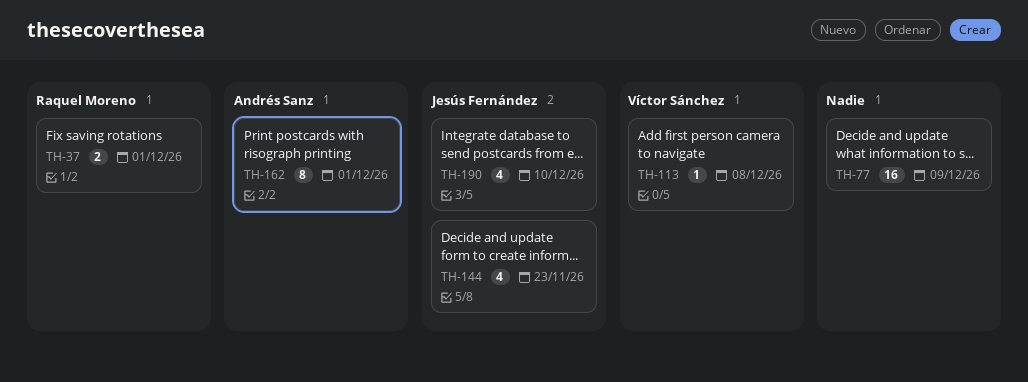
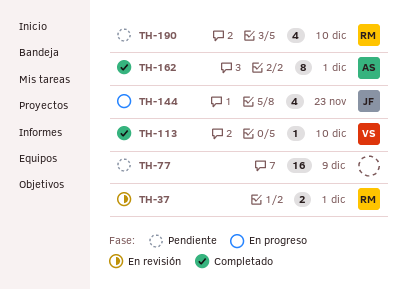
TH-113, due: Dec 8 -> Dec 10
TH-190, owner: Jesús Fernández -> Raquel Moreno

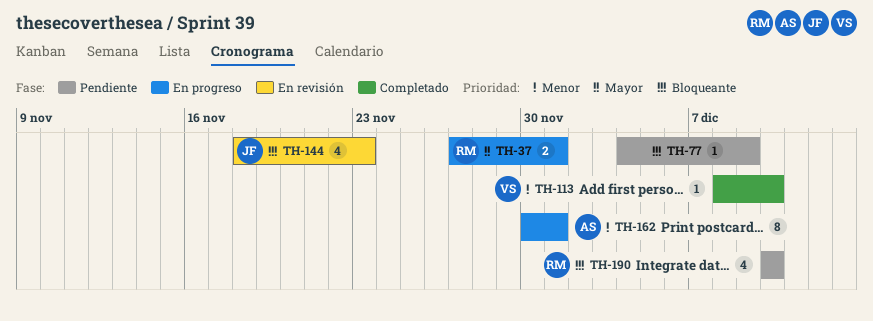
TH-37, status: En revisión -> En progreso
TH-77, estimate: 16 -> 1
TH-144, status: En progreso -> En revisión
TH-162, status: Completado -> En progreso

